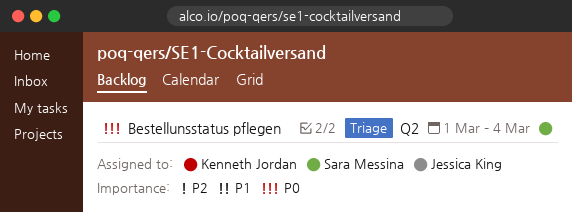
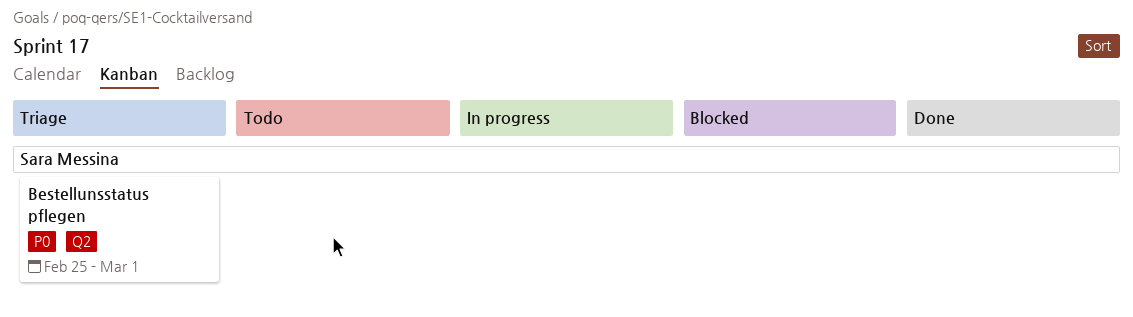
Bestellunsstatus pflegen, start: Mar 1 -> Feb 25
Bestellunsstatus pflegen, due: Mar 4 -> Mar 1

